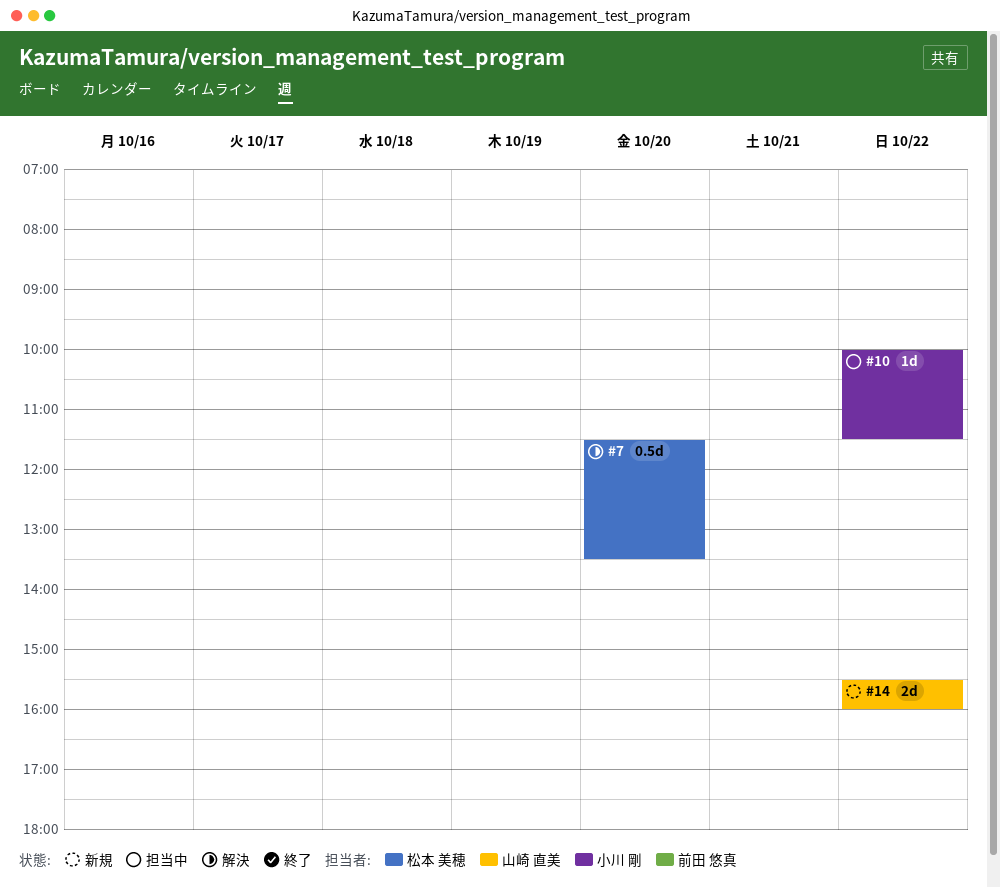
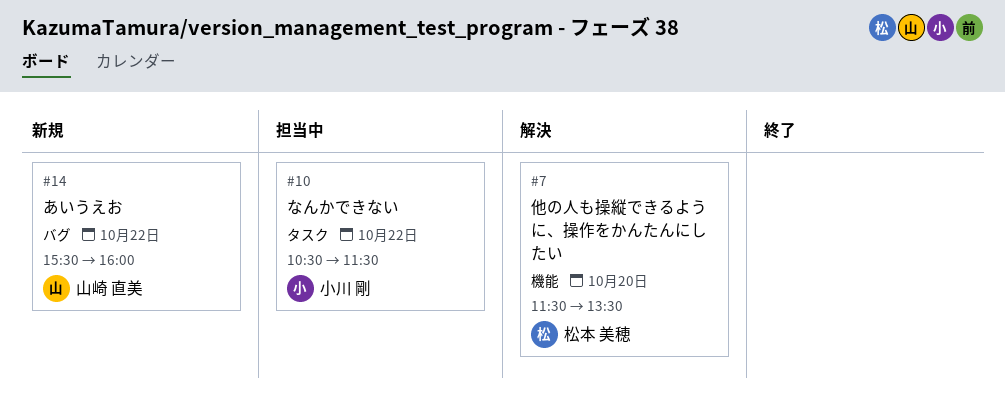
#10, begins: 10:00 -> 10:30

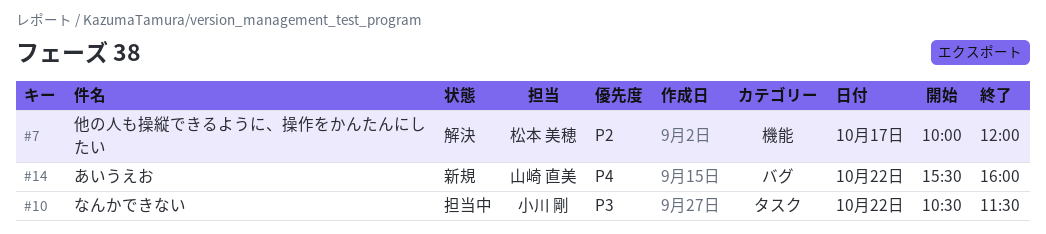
#7, day: Oct 20 -> Oct 17
#7, begins: 11:30 -> 10:00
#7, ends: 13:30 -> 12:00

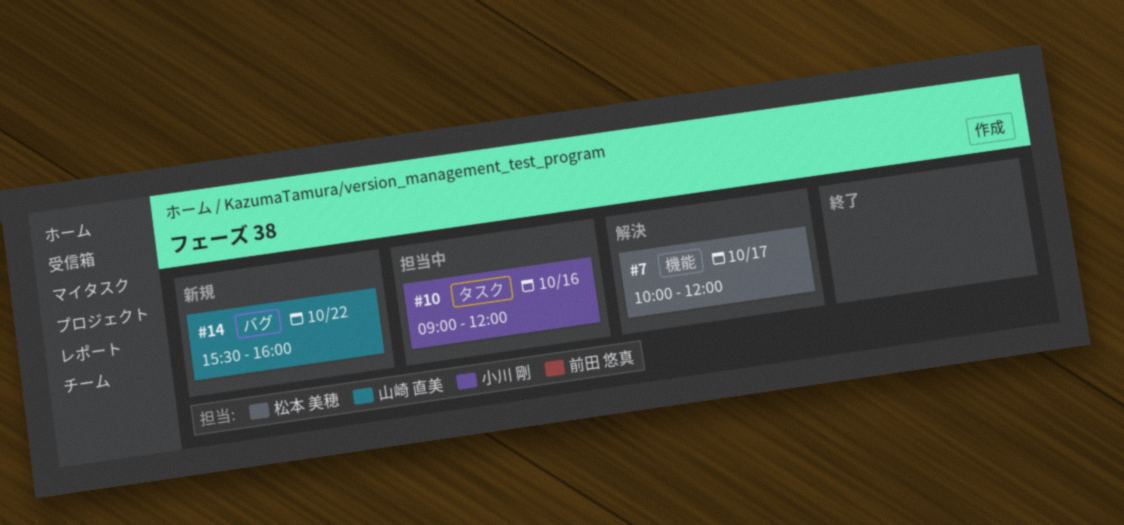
#10, day: Oct 22 -> Oct 16
#10, begins: 10:30 -> 09:00
#10, ends: 11:30 -> 12:00

